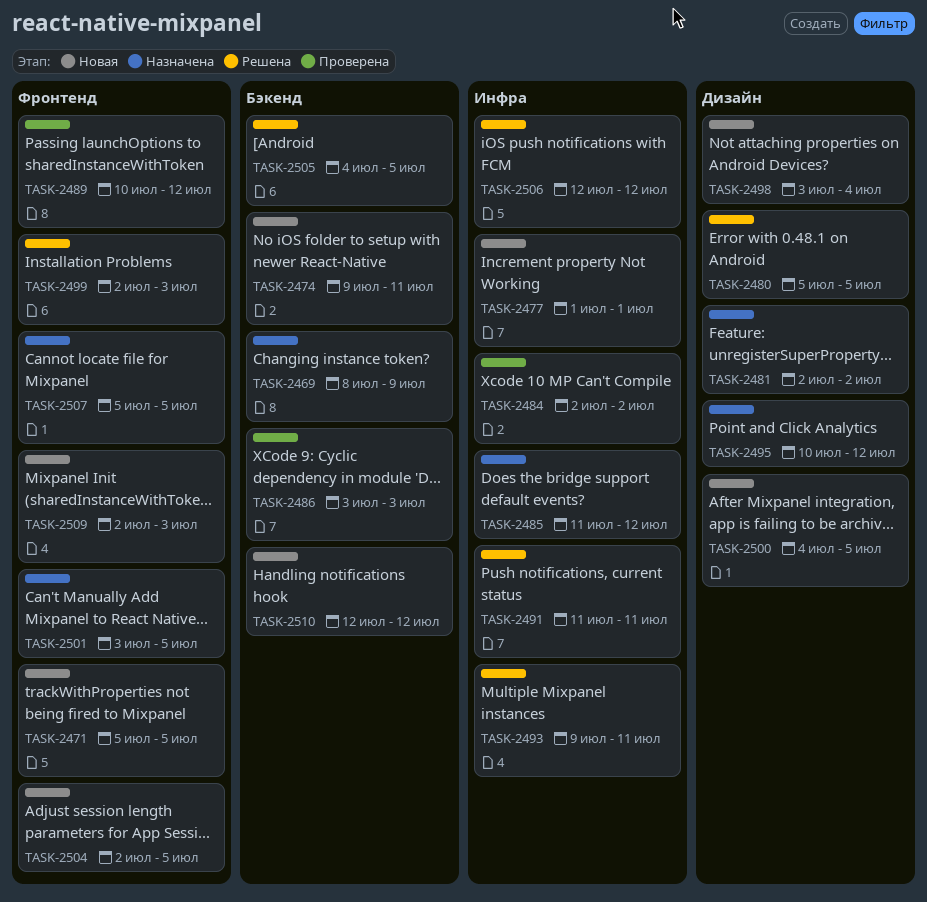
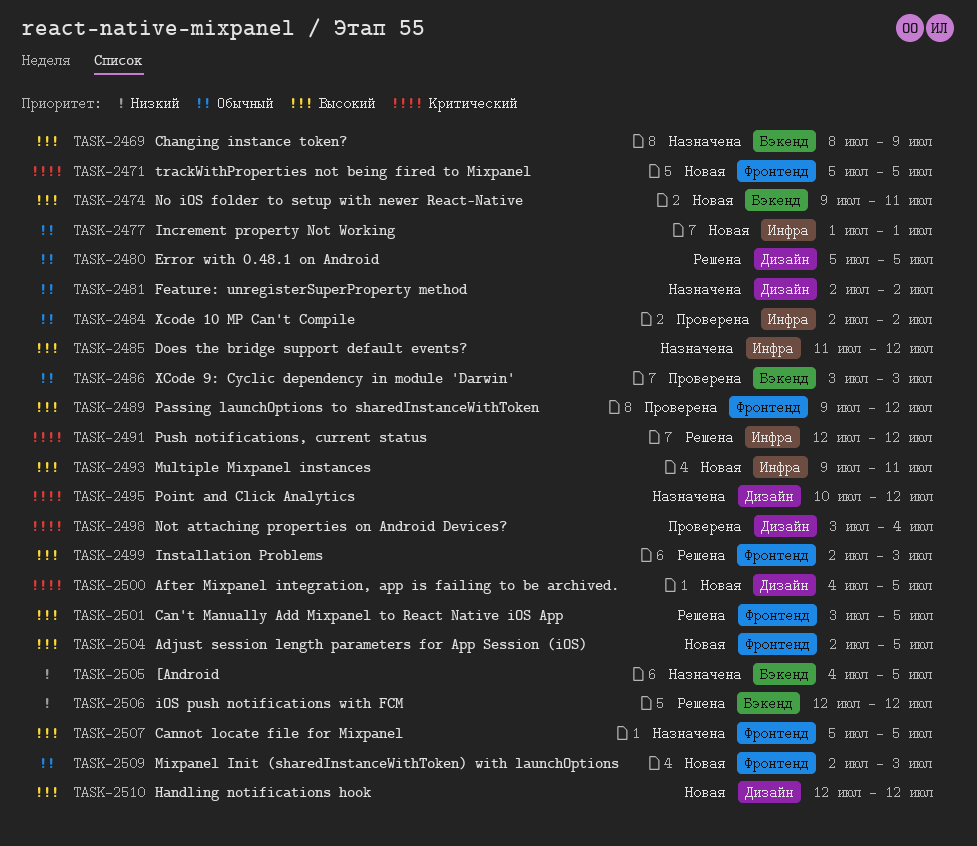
TASK-2489, start: Jul 10 -> Jul 9
TASK-2491, start: Jul 11 -> Jul 12
TASK-2491, due: Jul 11 -> Jul 12
TASK-2493, status: Решена -> Новая
TASK-2498, status: Новая -> Проверена
TASK-2501, status: Назначена -> Решена
TASK-2505, status: Решена -> Назначена
TASK-2506, label: Инфра -> Бэкенд
TASK-2510, label: Бэкенд -> Дизайн

